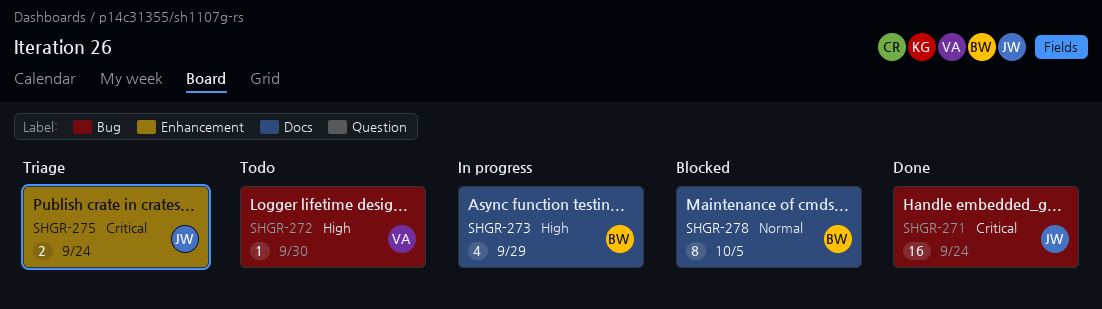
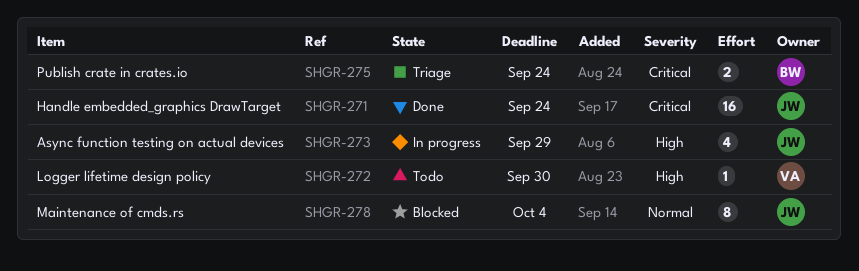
SHGR-273, owner: BW -> JW
SHGR-275, owner: JW -> BW
SHGR-278, owner: BW -> JW
SHGR-278, due: Oct 5 -> Oct 4

